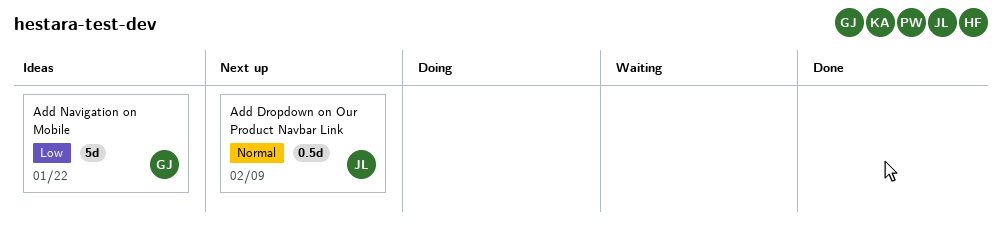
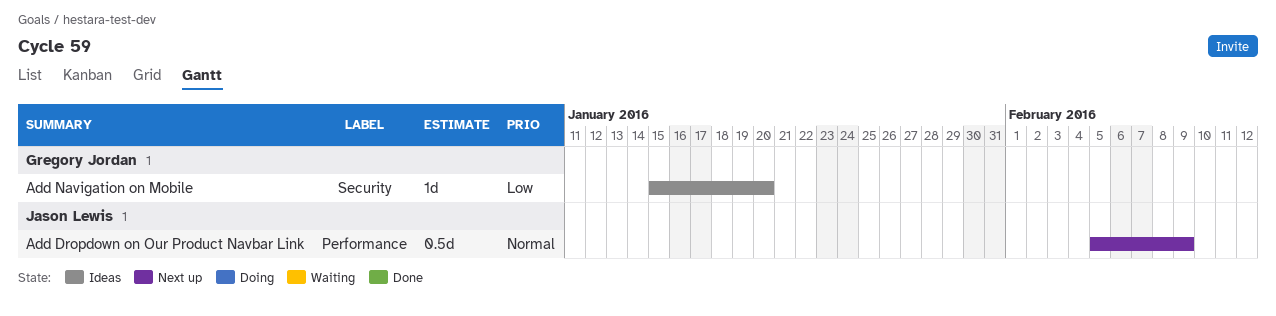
Add Navigation on Mobile, estimate: 5d -> 1d
Add Navigation on Mobile, due: Jan 22 -> Jan 20

